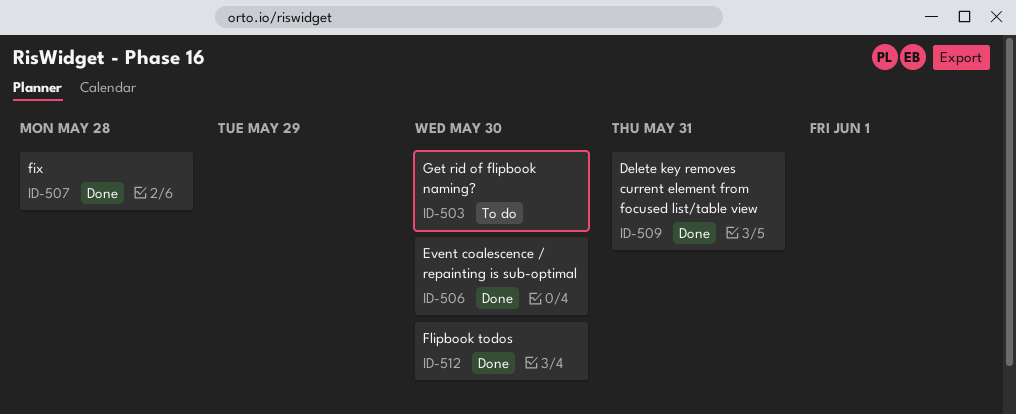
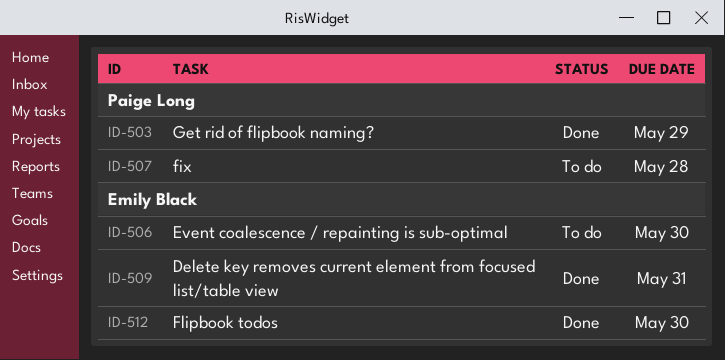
ID-503, status: To do -> Done
ID-503, due: May 30 -> May 29
ID-506, status: Done -> To do
ID-507, status: Done -> To do

